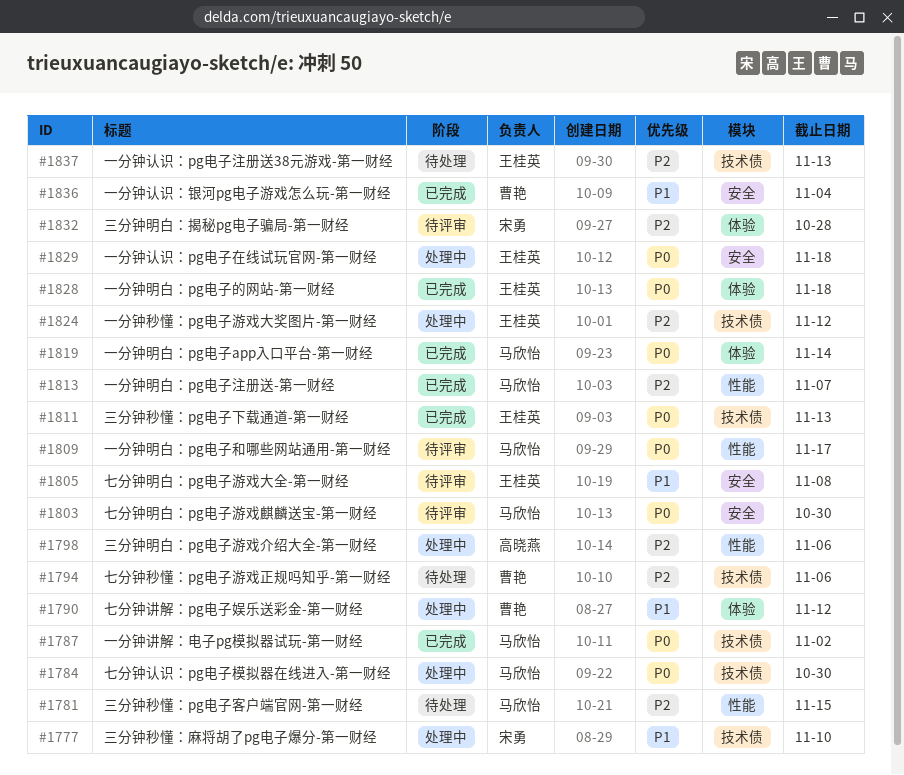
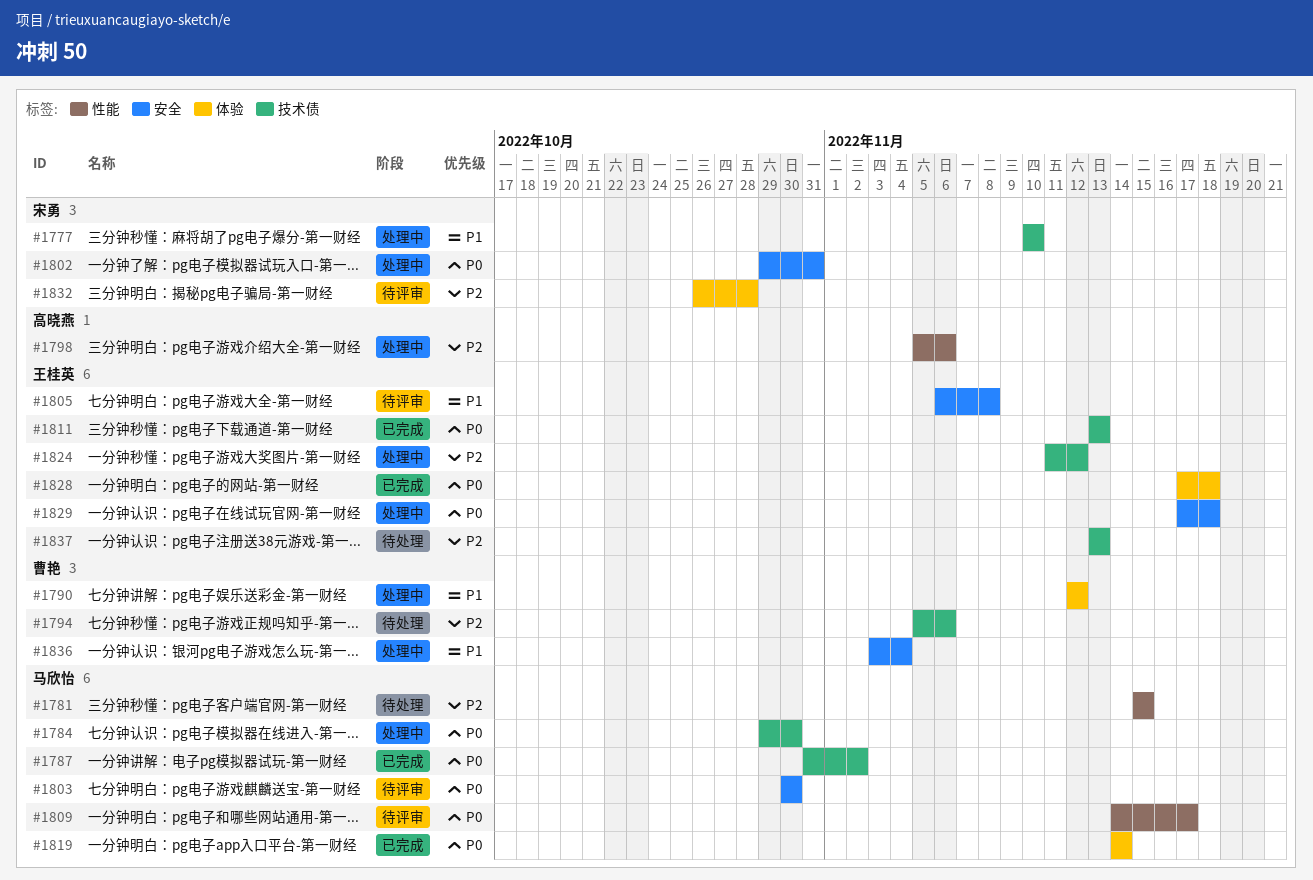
#1802: none -> present
#1813: present -> none
#1836, status: 已完成 -> 处理中

